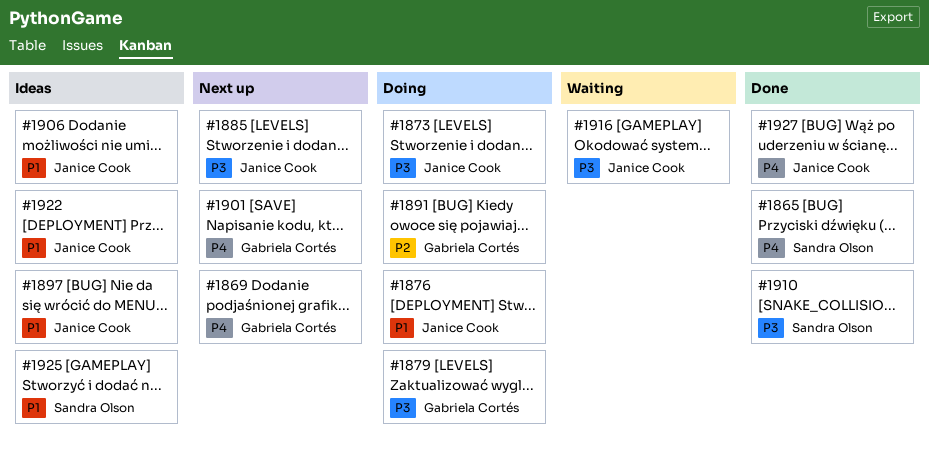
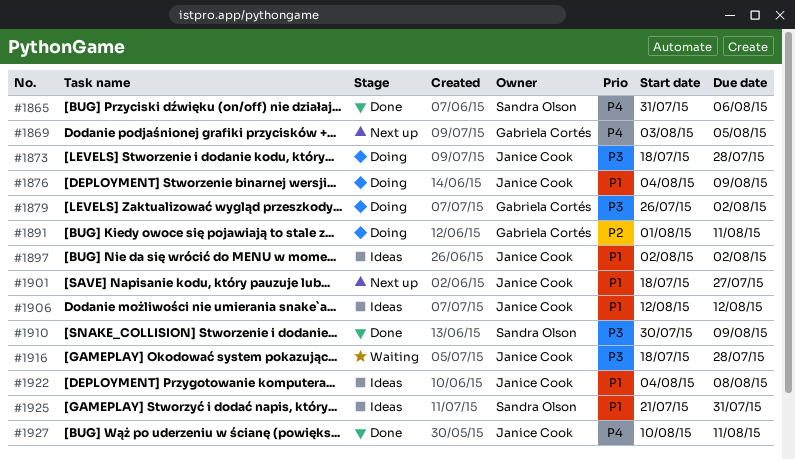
#1885: present -> none
#1901, owner: Gabriela Cortés -> Janice Cook
#1901, priority: P4 -> P1

